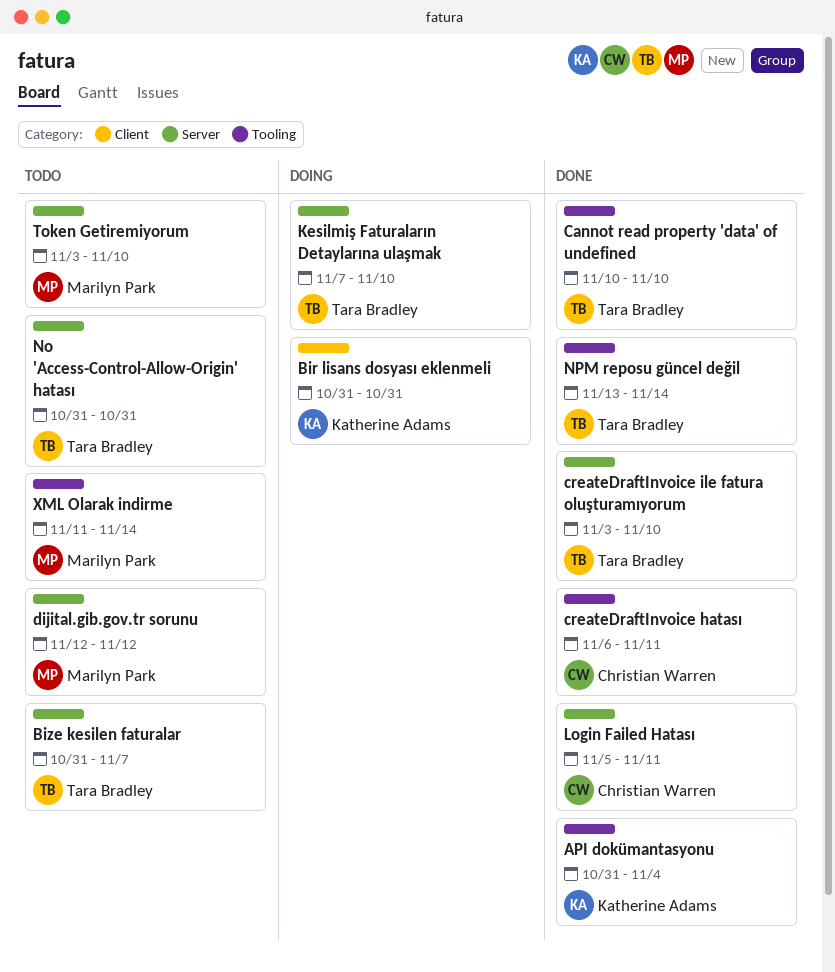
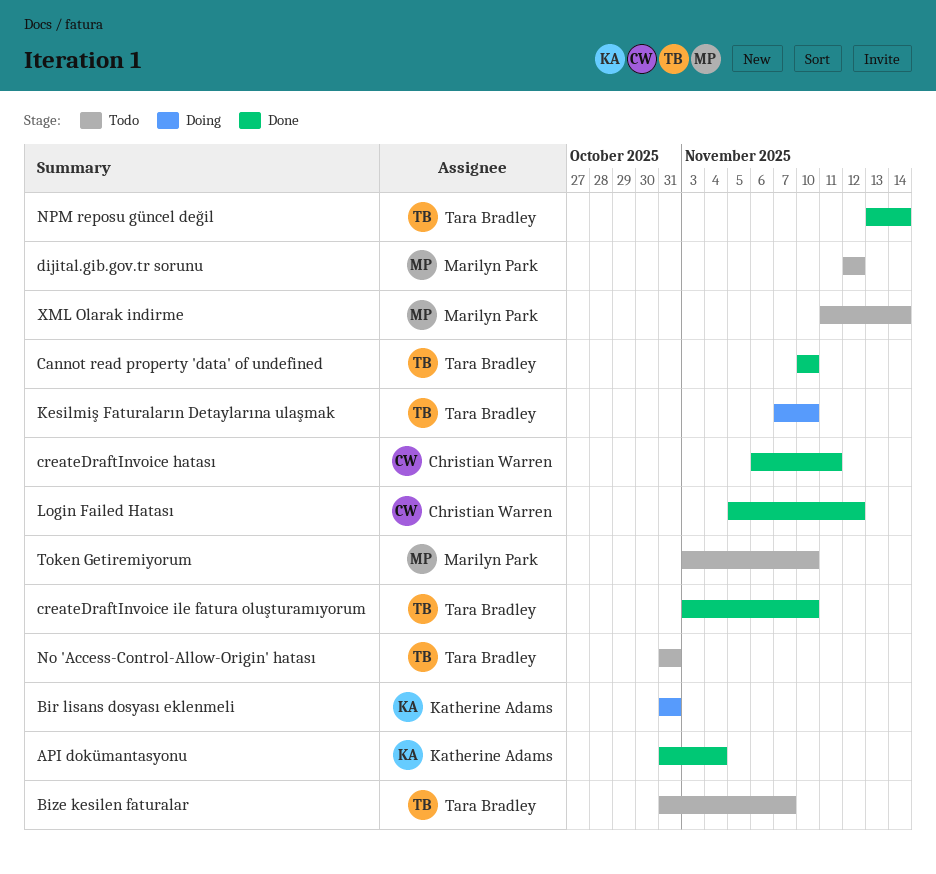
Login Failed Hatası, due: Nov 11 -> Nov 12

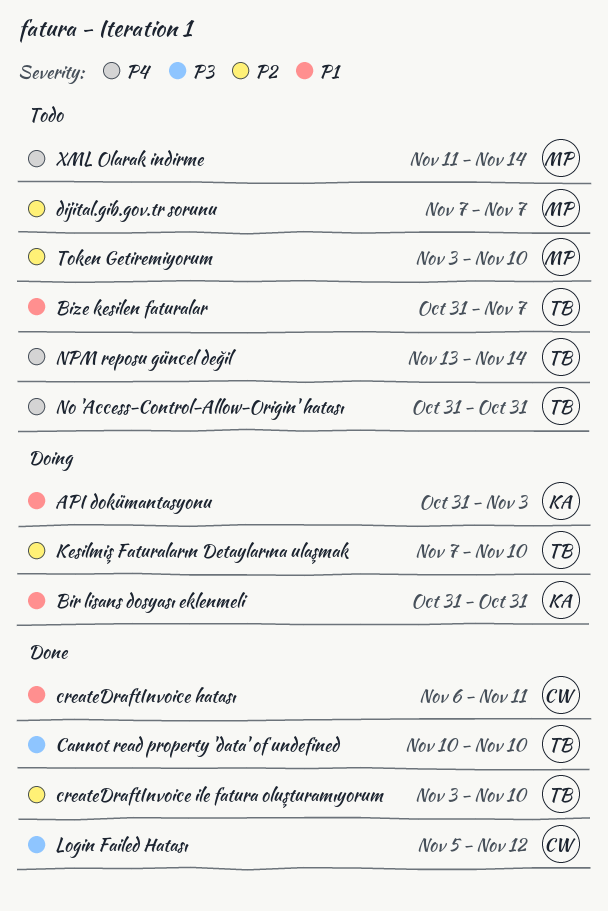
API dokümantasyonu, status: Done -> Doing
API dokümantasyonu, due: Nov 4 -> Nov 3
dijital.gib.gov.tr sorunu, start: Nov 12 -> Nov 7
dijital.gib.gov.tr sorunu, due: Nov 12 -> Nov 7
NPM reposu güncel değil, status: Done -> Todo

